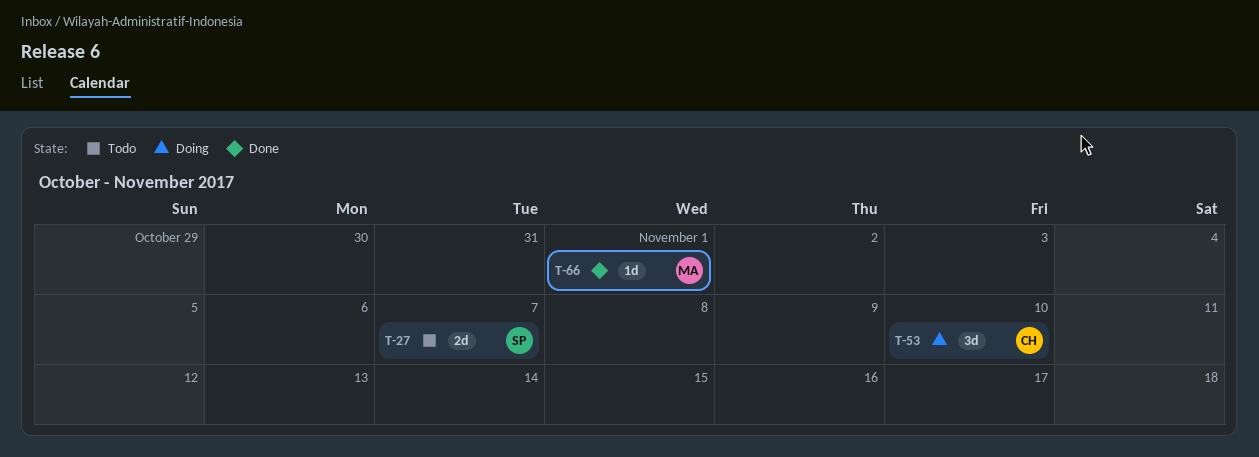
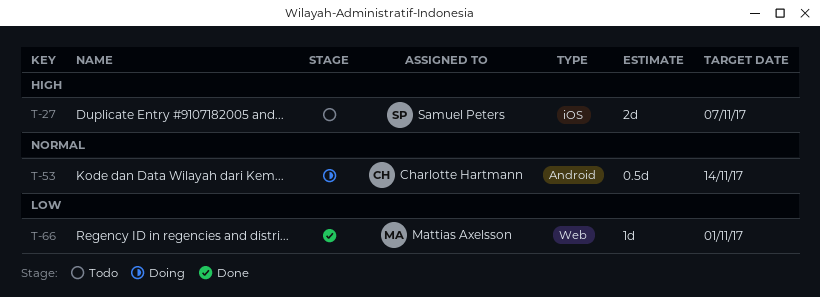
T-53, estimate: 3d -> 0.5d
T-53, due: Nov 10 -> Nov 14

